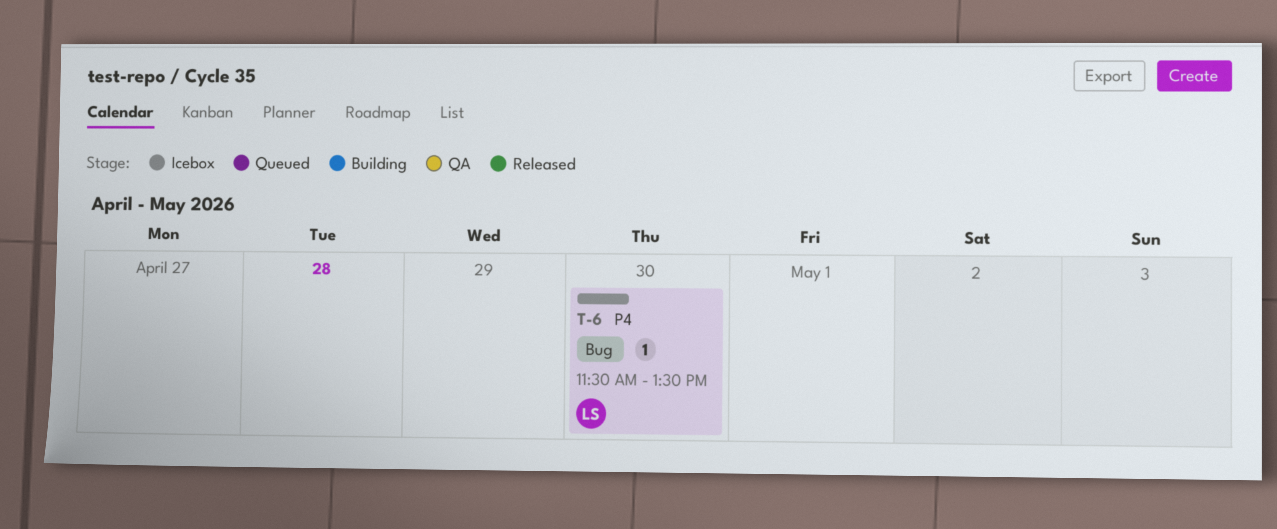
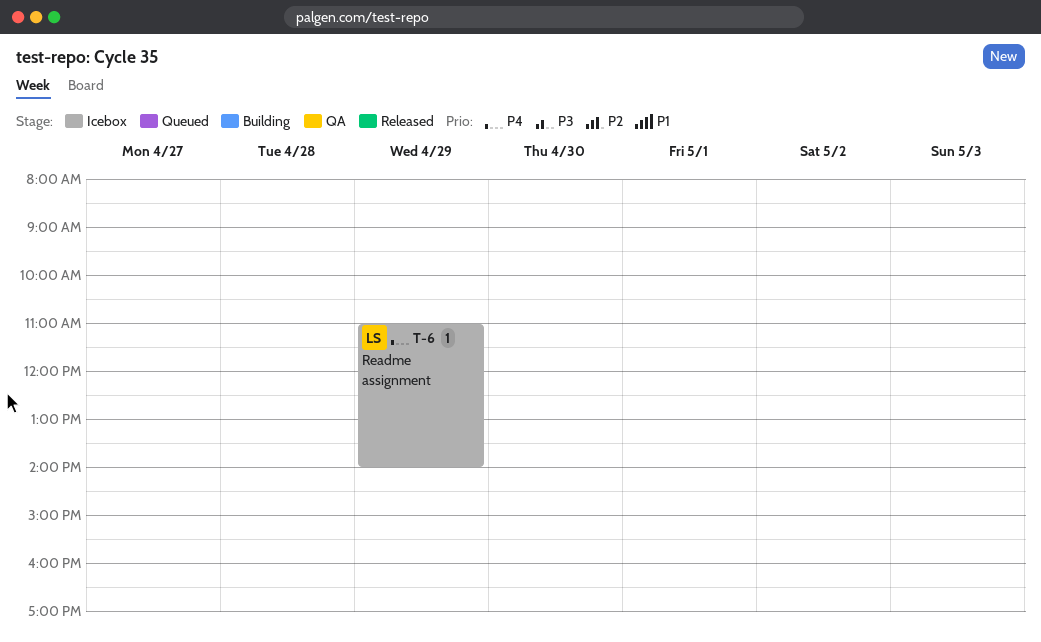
T-6, day: Apr 30 -> Apr 29
T-6, begins: 11:30 -> 11:00
T-6, ends: 13:30 -> 14:00

